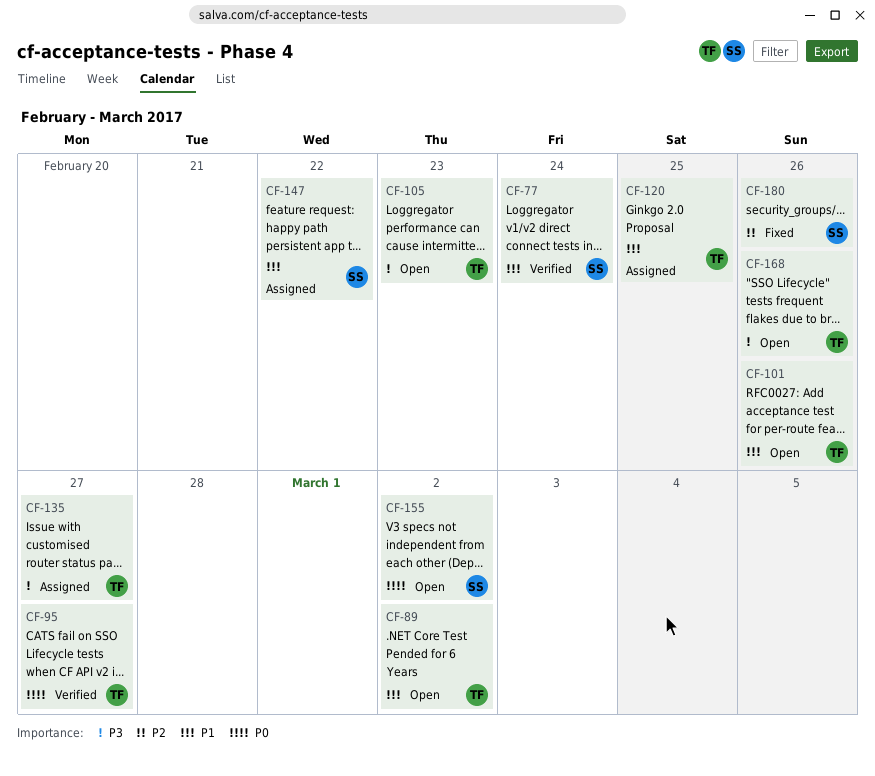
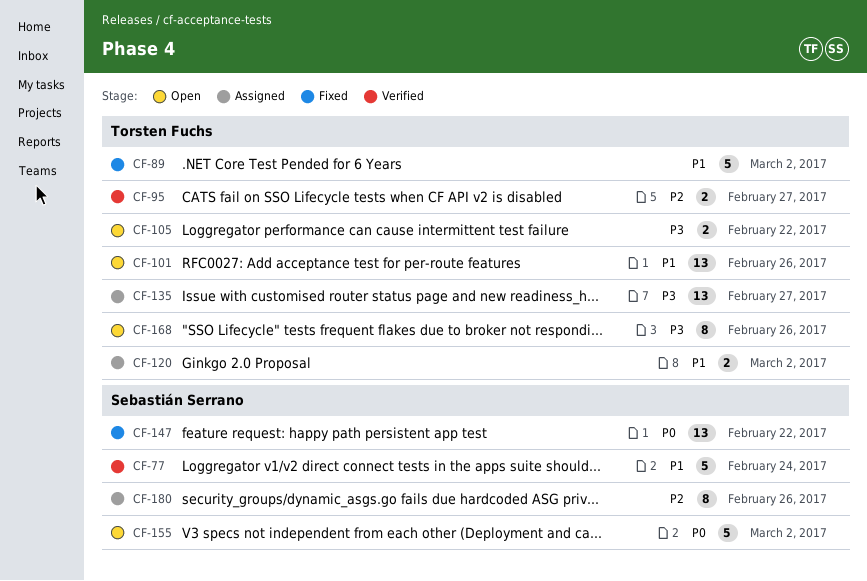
CF-89, status: Open -> Fixed
CF-95, priority: P0 -> P2
CF-105, due: Feb 23 -> Feb 22
CF-120, due: Feb 25 -> Mar 2
CF-147, status: Assigned -> Fixed
CF-147, priority: P1 -> P0
CF-180, status: Fixed -> Assigned

